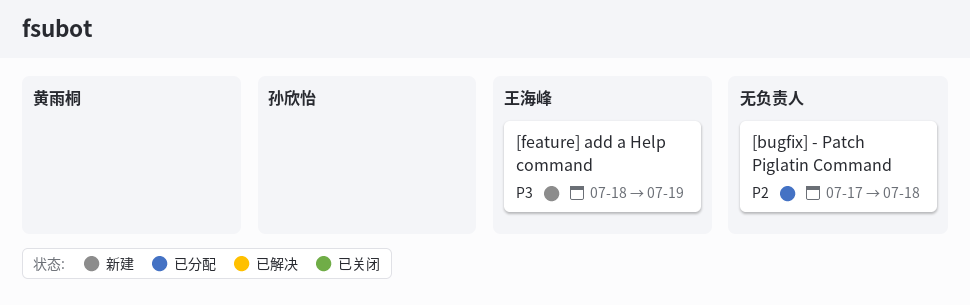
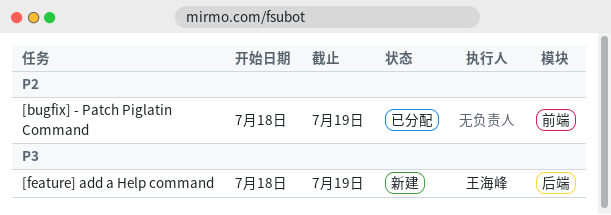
[bugfix] - Patch Piglatin Command, start: Jul 17 -> Jul 18
[bugfix] - Patch Piglatin Command, due: Jul 18 -> Jul 19

